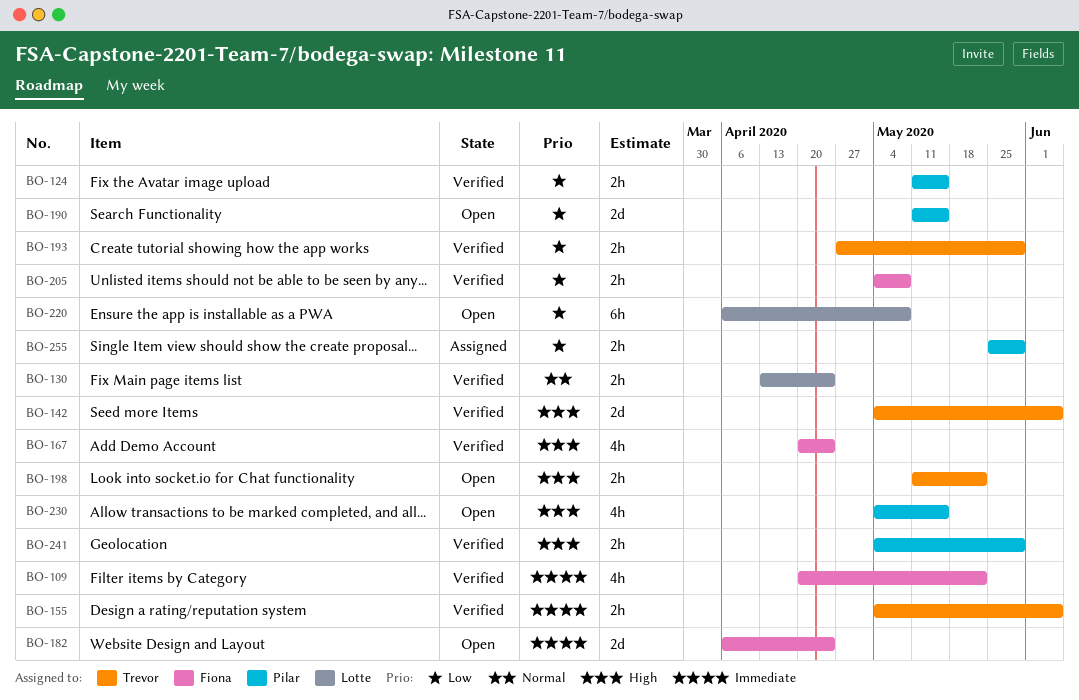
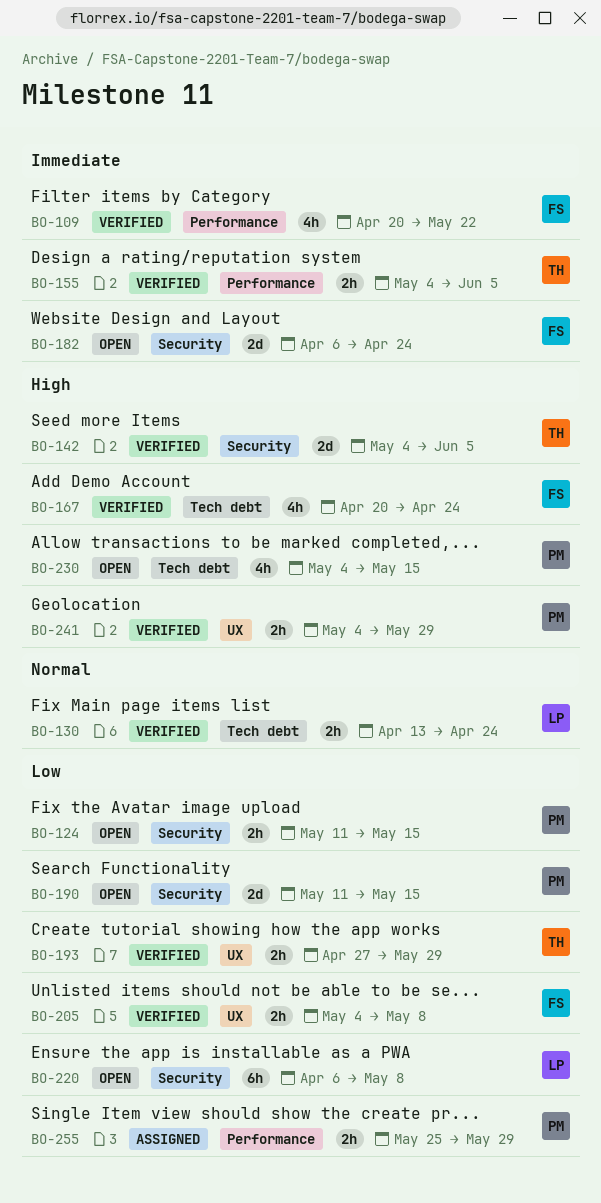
BO-124, status: Verified -> Open
BO-198: present -> none

